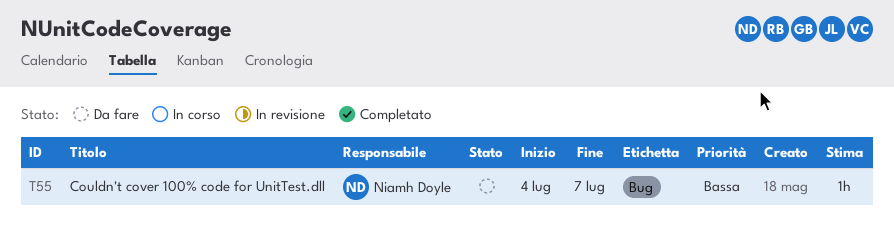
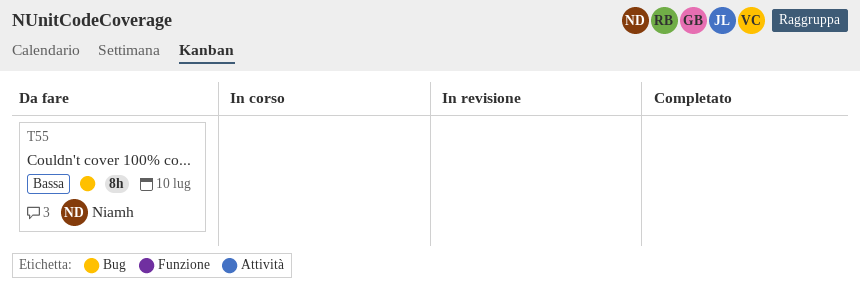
T55, estimate: 1h -> 8h
T55, due: Jul 7 -> Jul 10

